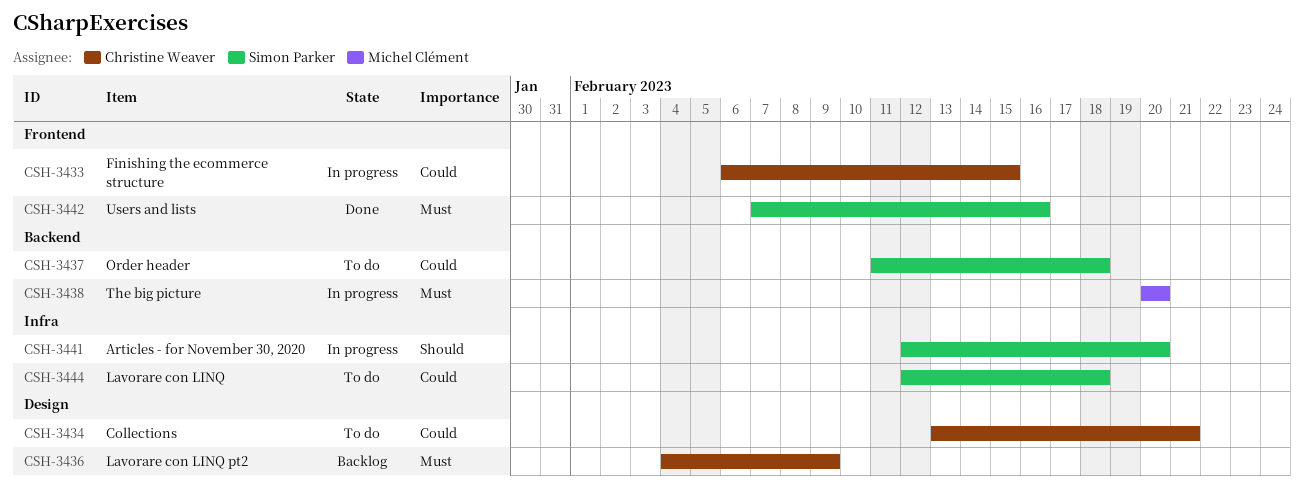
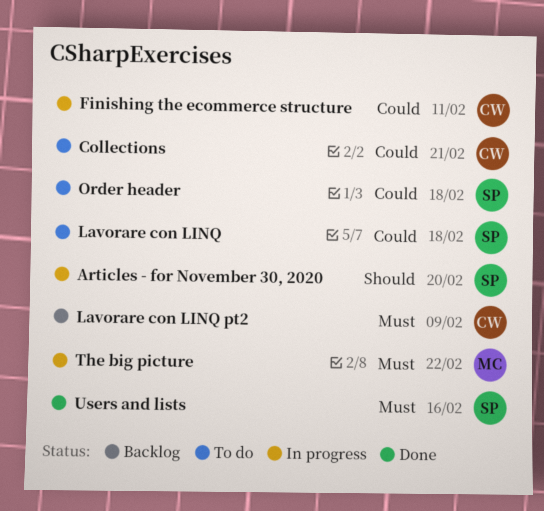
Finishing the ecommerce structure, due: Feb 15 -> Feb 11
The big picture, due: Feb 20 -> Feb 22

